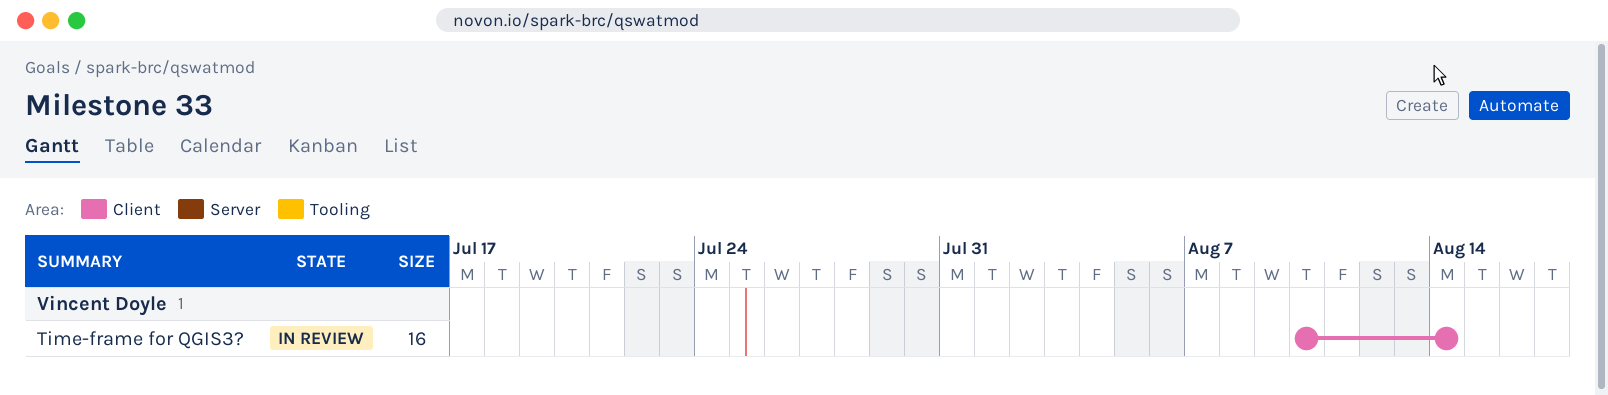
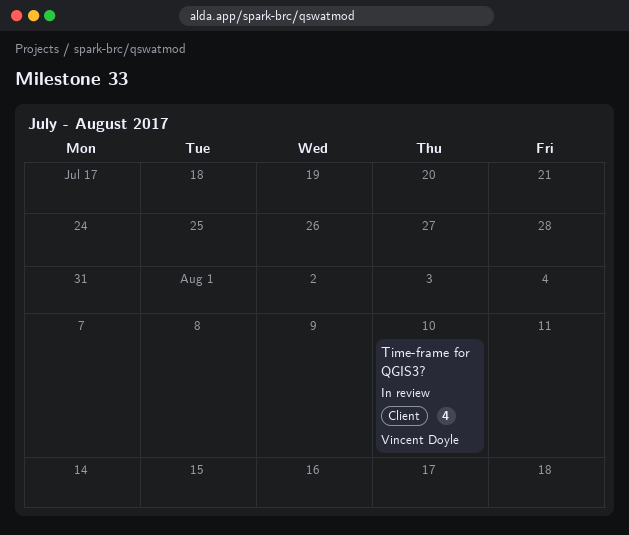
Time-frame for QGIS3?, estimate: 16 -> 4
Time-frame for QGIS3?, due: Aug 14 -> Aug 10

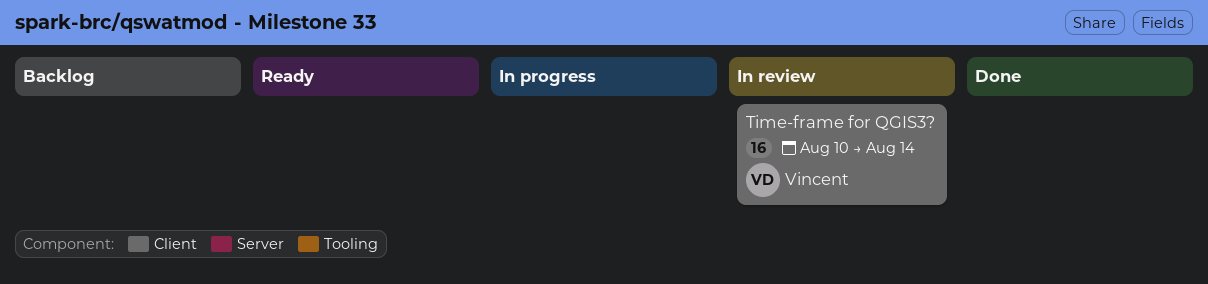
Time-frame for QGIS3?, estimate: 4 -> 16
Time-frame for QGIS3?, due: Aug 10 -> Aug 14

